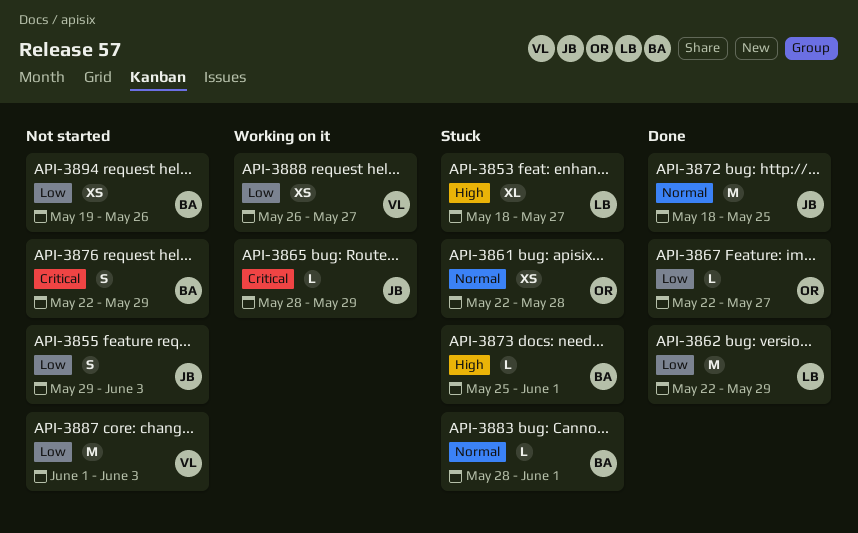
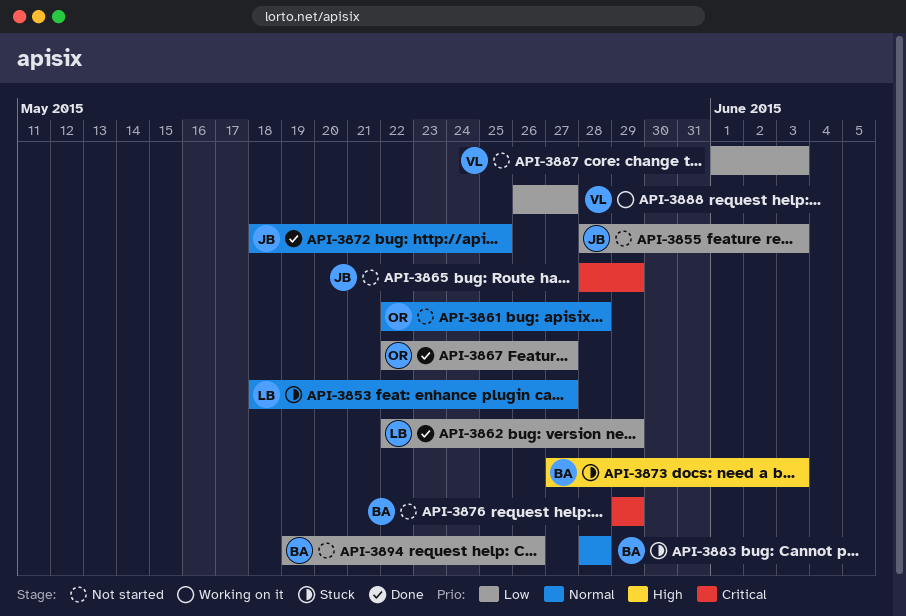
API-3853, priority: High -> Normal
API-3855, start: May 29 -> May 28
API-3861, status: Stuck -> Not started
API-3865, status: Working on it -> Not started
API-3873, start: May 25 -> May 27
API-3873, due: Jun 1 -> Jun 3
API-3876, start: May 22 -> May 29
API-3883, due: Jun 1 -> May 28

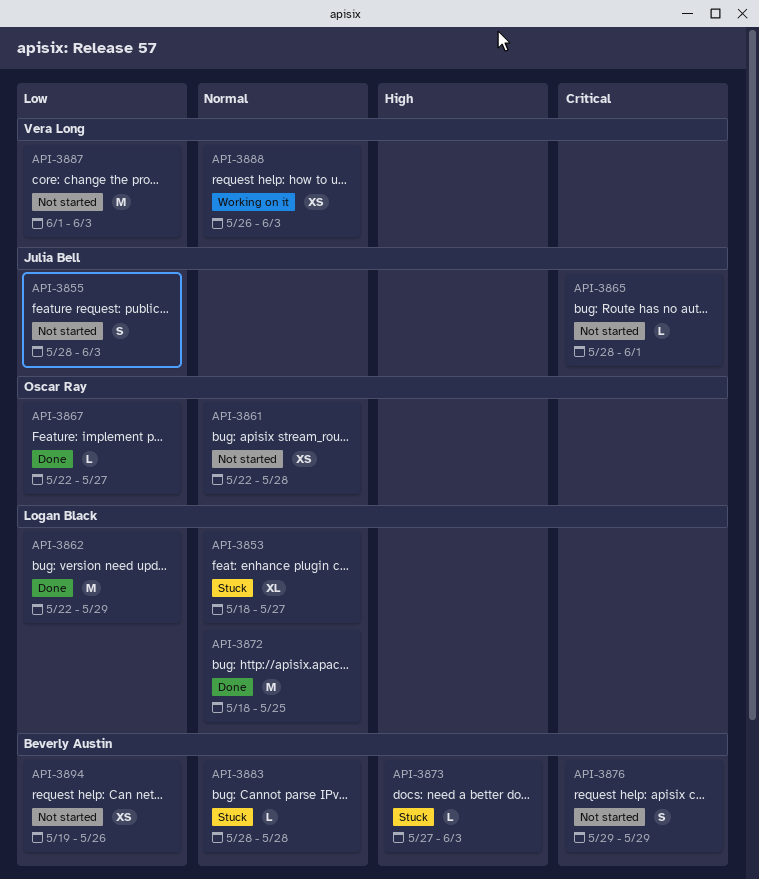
API-3865, due: May 29 -> Jun 1
API-3872, owner: Julia Bell -> Logan Black
API-3888, priority: Low -> Normal
API-3888, due: May 27 -> Jun 3

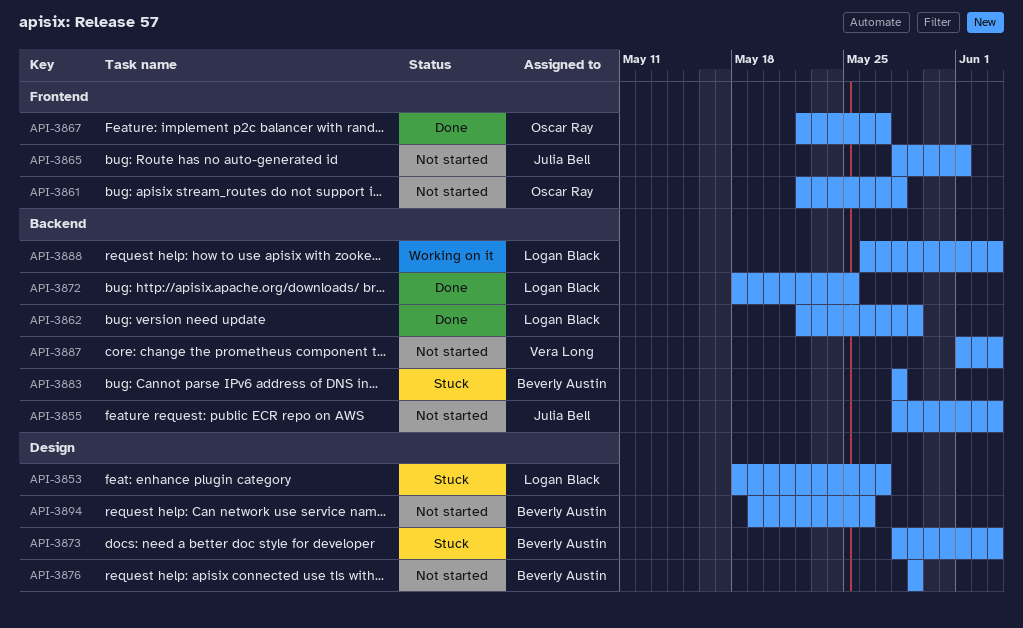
API-3873, start: May 27 -> May 28
API-3888, owner: Vera Long -> Logan Black

